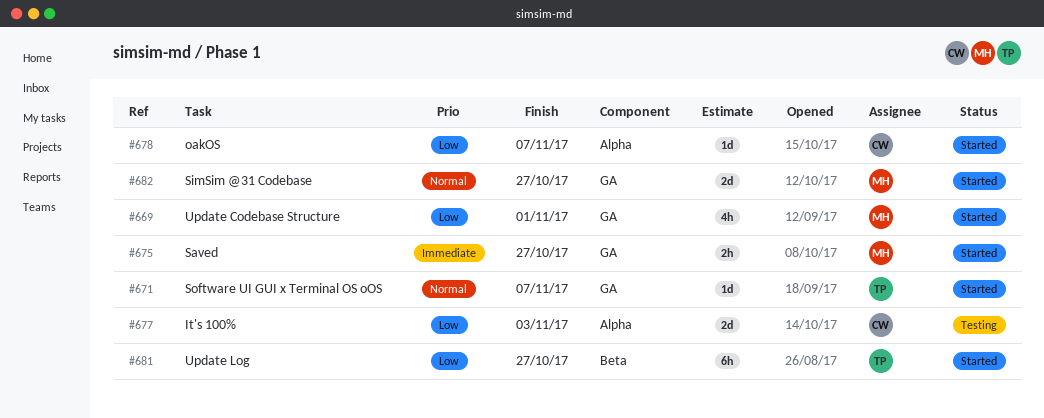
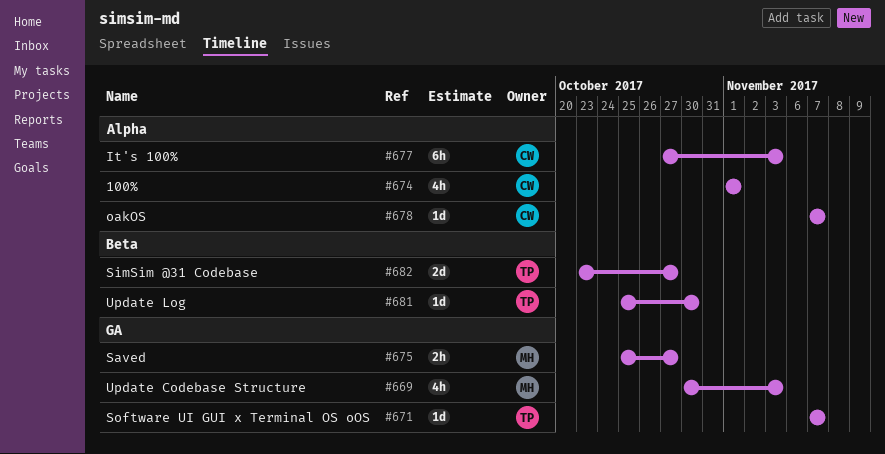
#669, due: Nov 1 -> Nov 3
#674: none -> present
#677, estimate: 2d -> 6h
#681, estimate: 6h -> 1d
#681, due: Oct 27 -> Oct 30
#682, owner: MH -> TP
#682, label: GA -> Beta

